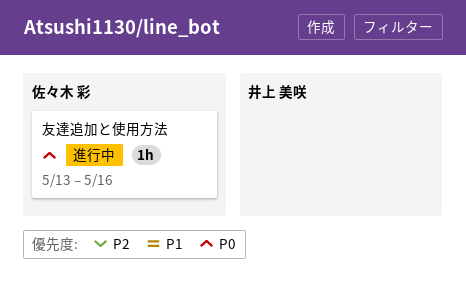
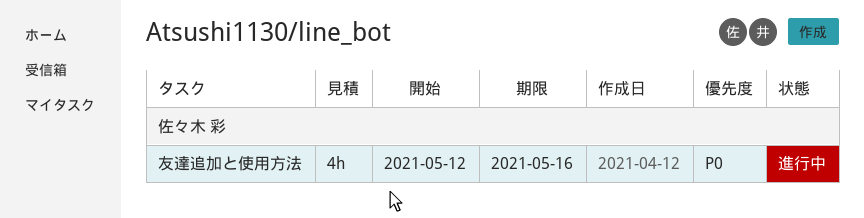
友達追加と使用方法, estimate: 1h -> 4h
友達追加と使用方法, start: May 13 -> May 12

